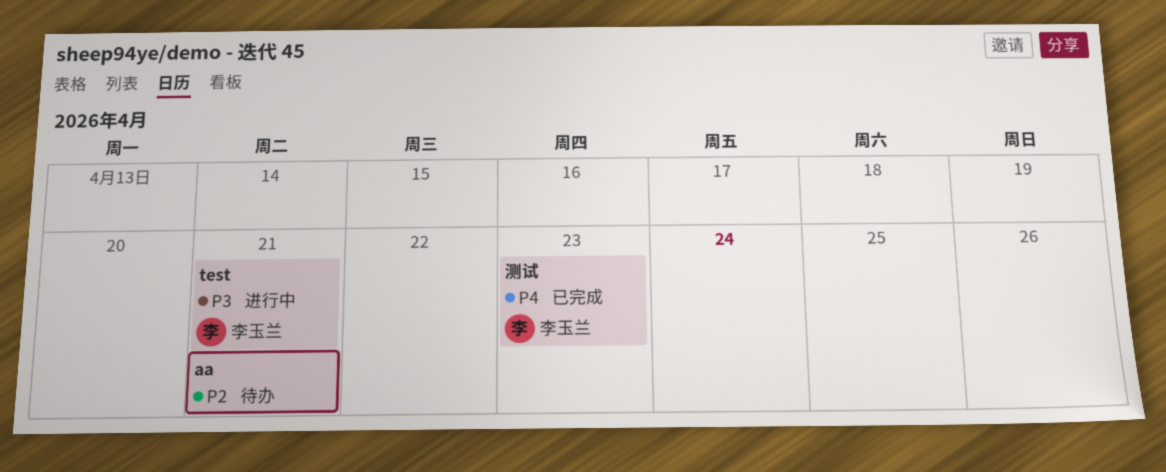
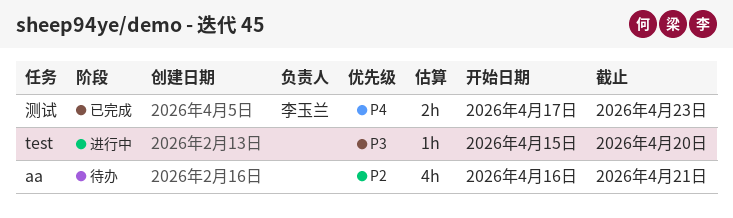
test, owner: 李玉兰 -> none
test, due: Apr 21 -> Apr 20

